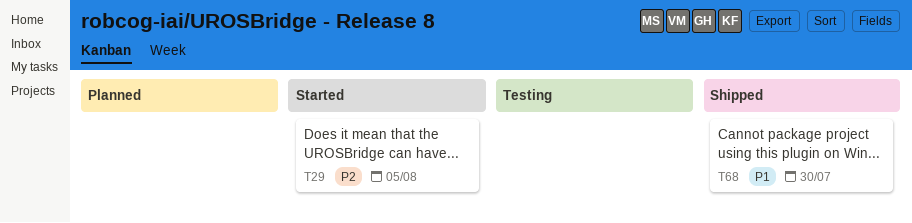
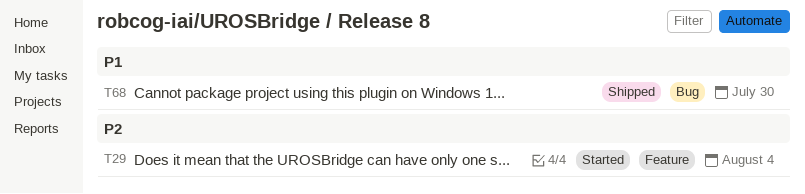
T29, due: Aug 5 -> Aug 4

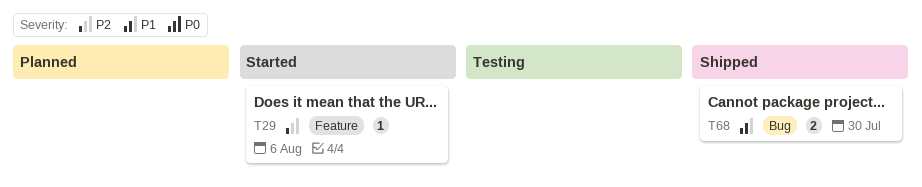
T29, due: Aug 4 -> Aug 6

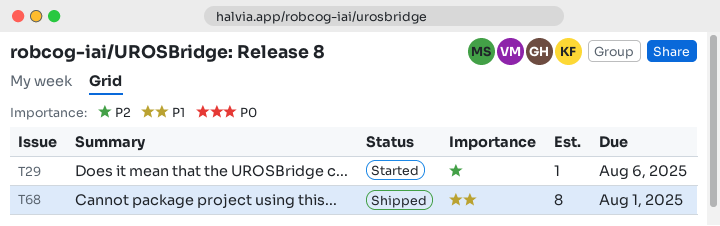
T68, estimate: 2 -> 8
T68, due: Jul 30 -> Aug 1

